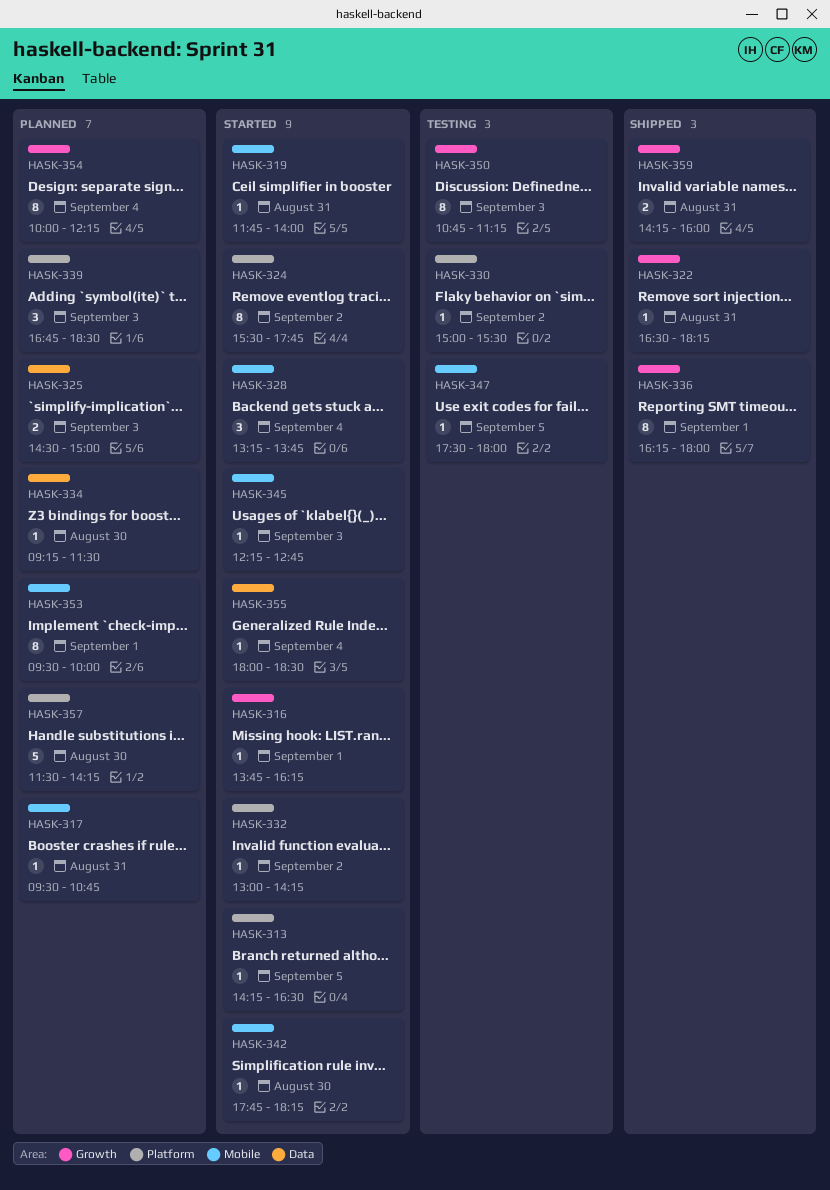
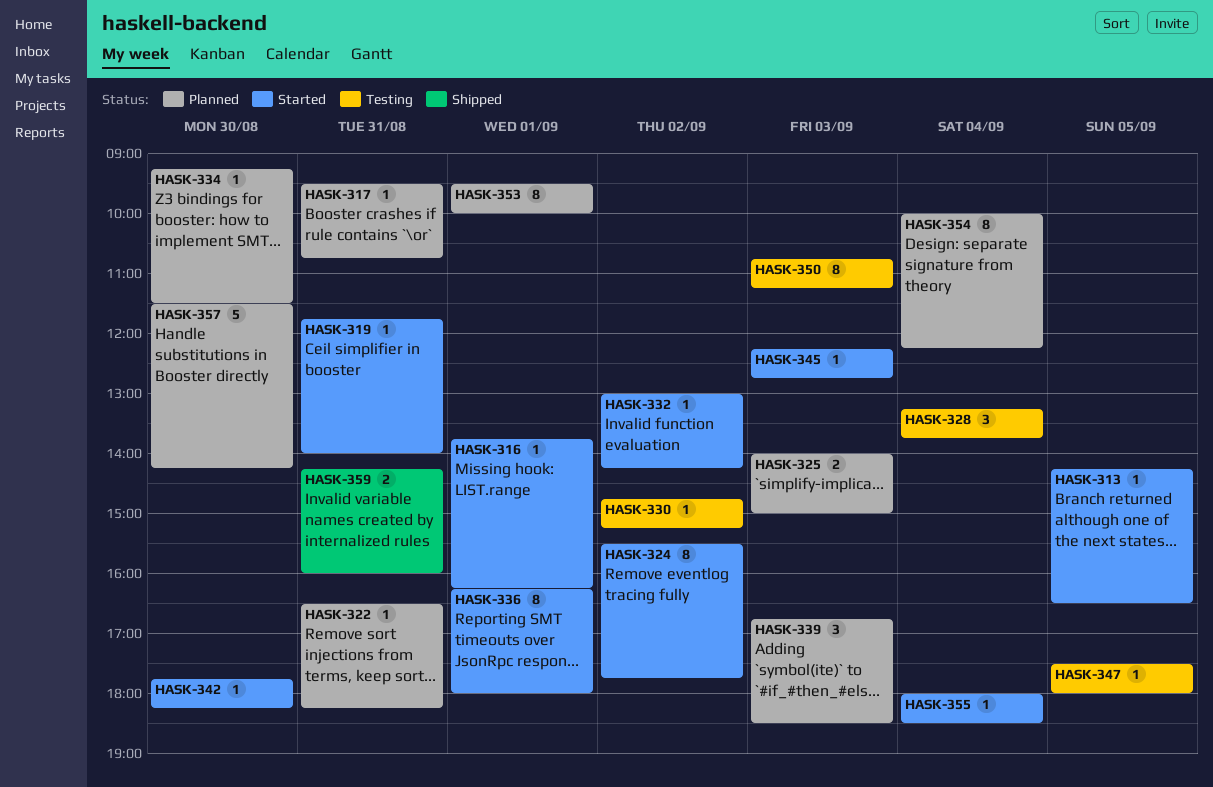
HASK-322, status: Shipped -> Planned
HASK-325, begins: 14:30 -> 14:00
HASK-328, status: Started -> Testing
HASK-330, begins: 15:00 -> 14:45
HASK-330, ends: 15:30 -> 15:15
HASK-336, status: Shipped -> Started

